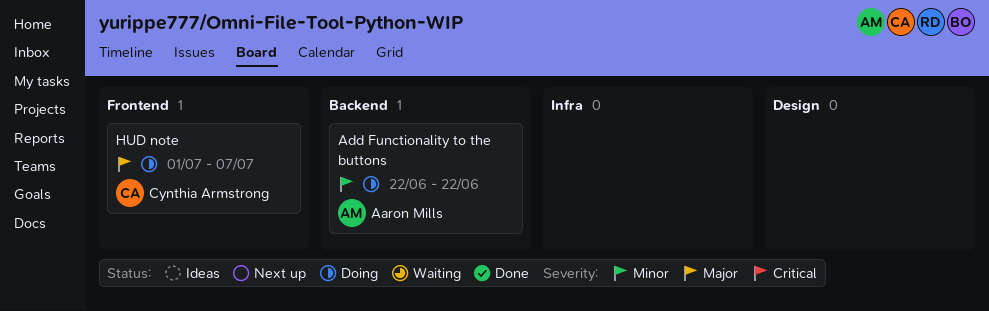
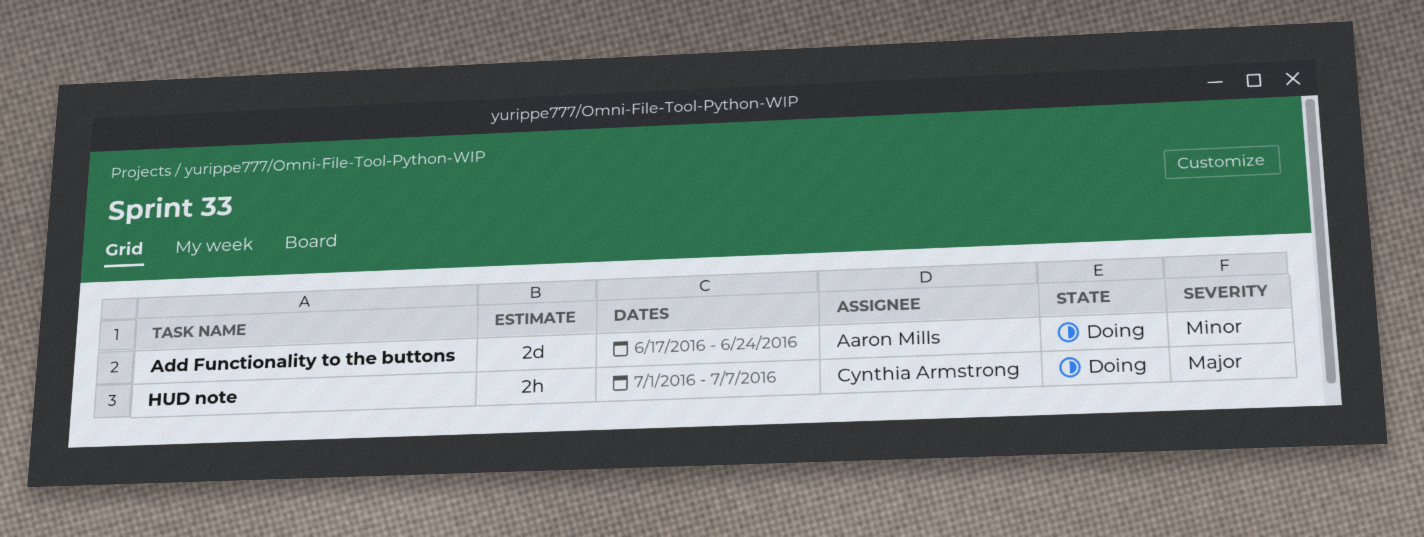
Add Functionality to the buttons, start: Jun 22 -> Jun 17
Add Functionality to the buttons, due: Jun 22 -> Jun 24

